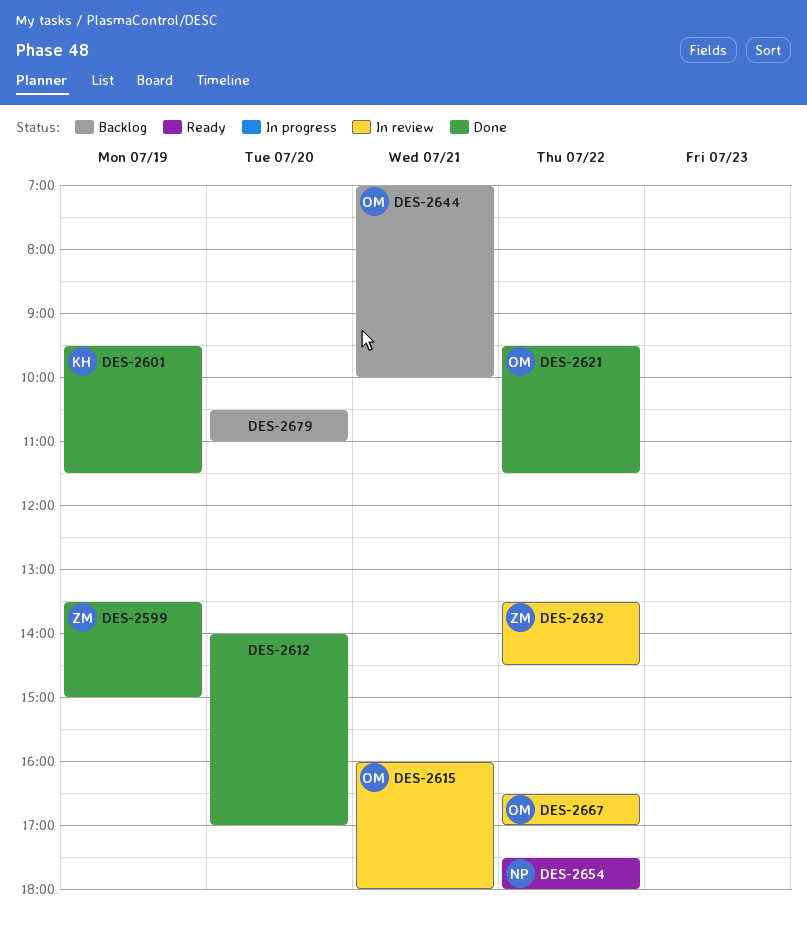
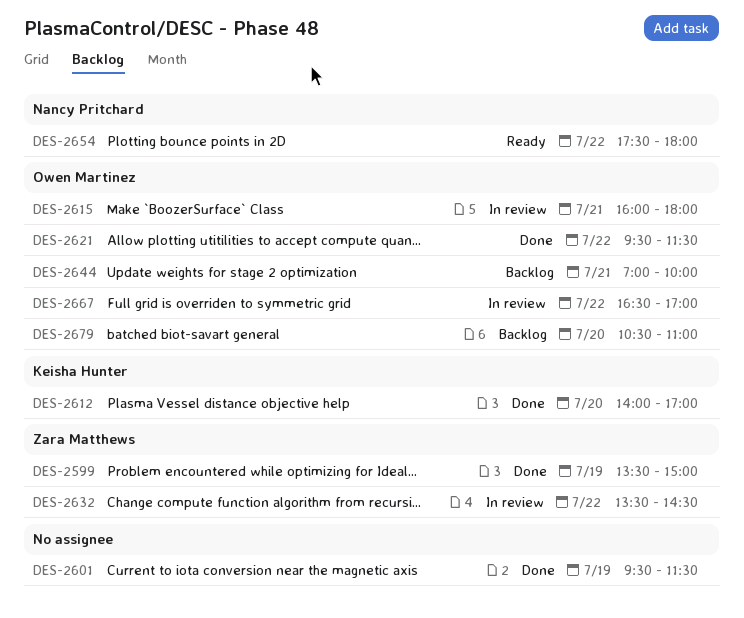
DES-2601, owner: Keisha Hunter -> none
DES-2612, owner: none -> Keisha Hunter
DES-2679, owner: none -> Owen Martinez

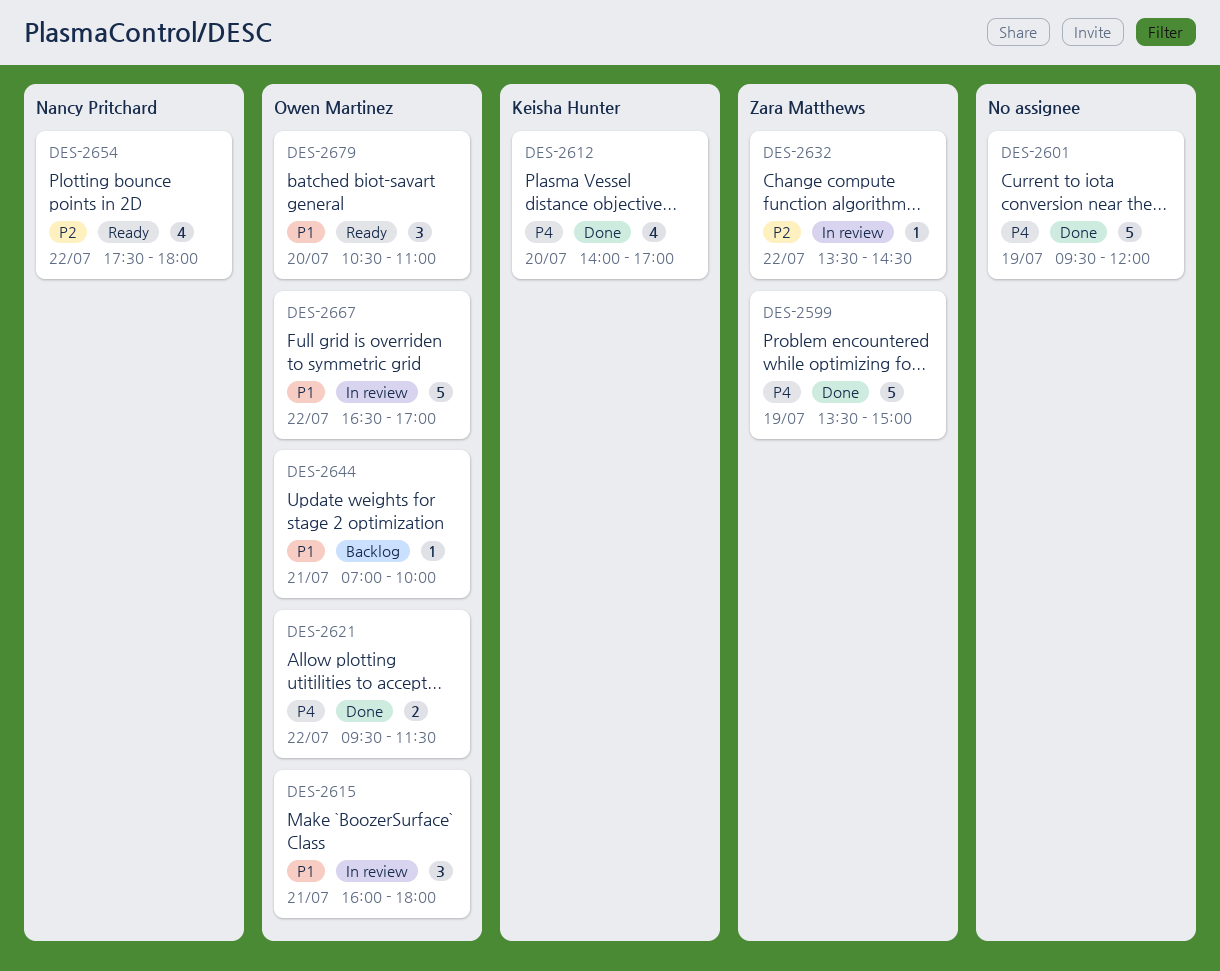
DES-2601, ends: 11:30 -> 12:00
DES-2679, status: Backlog -> Ready

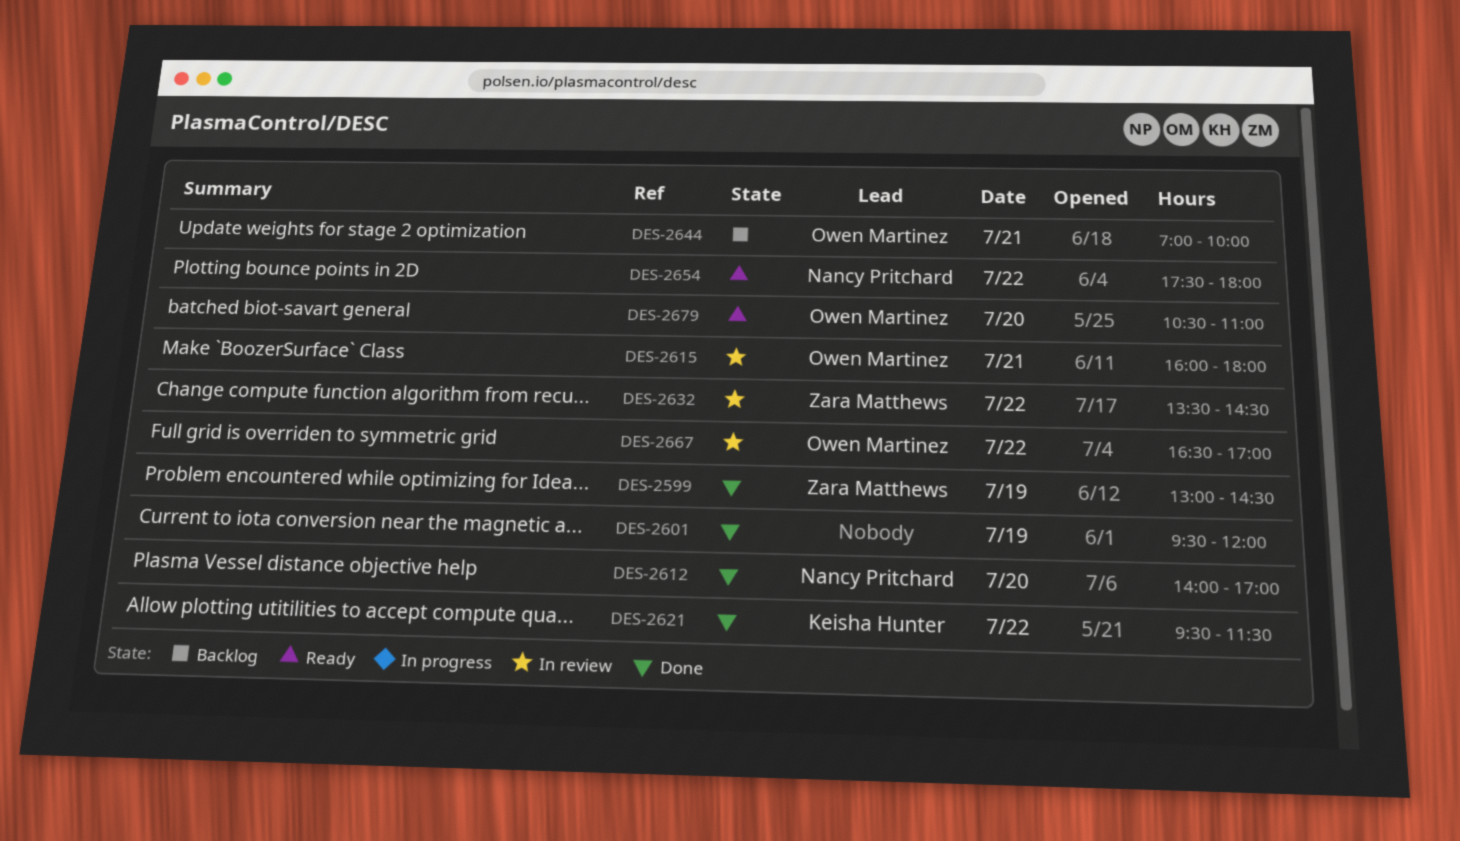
DES-2599, begins: 13:30 -> 13:00
DES-2599, ends: 15:00 -> 14:30
DES-2612, owner: Keisha Hunter -> Nancy Pritchard
DES-2621, owner: Owen Martinez -> Keisha Hunter

